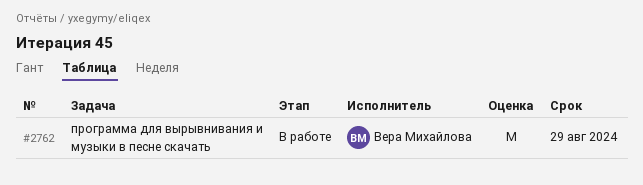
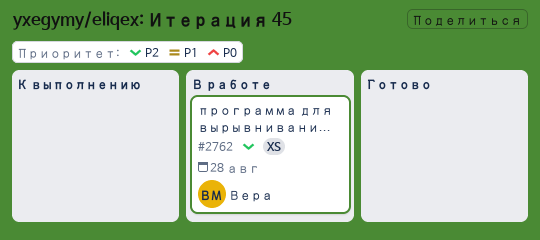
#2762, estimate: M -> XS
#2762, due: Aug 29 -> Aug 28

